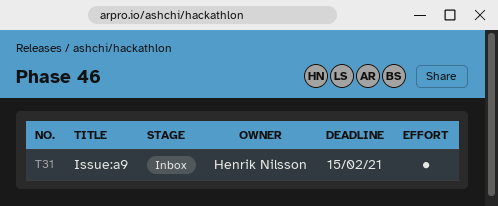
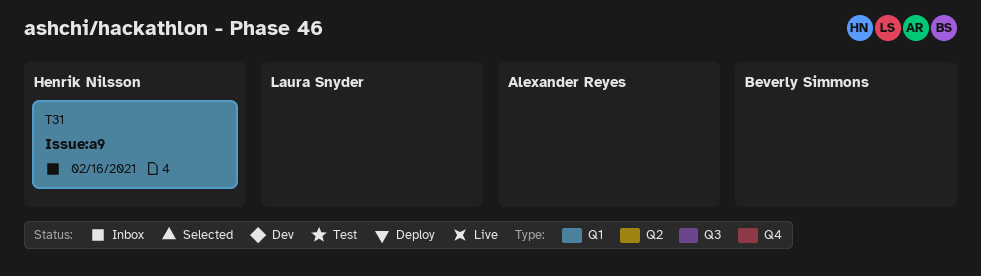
T31, due: Feb 15 -> Feb 16

